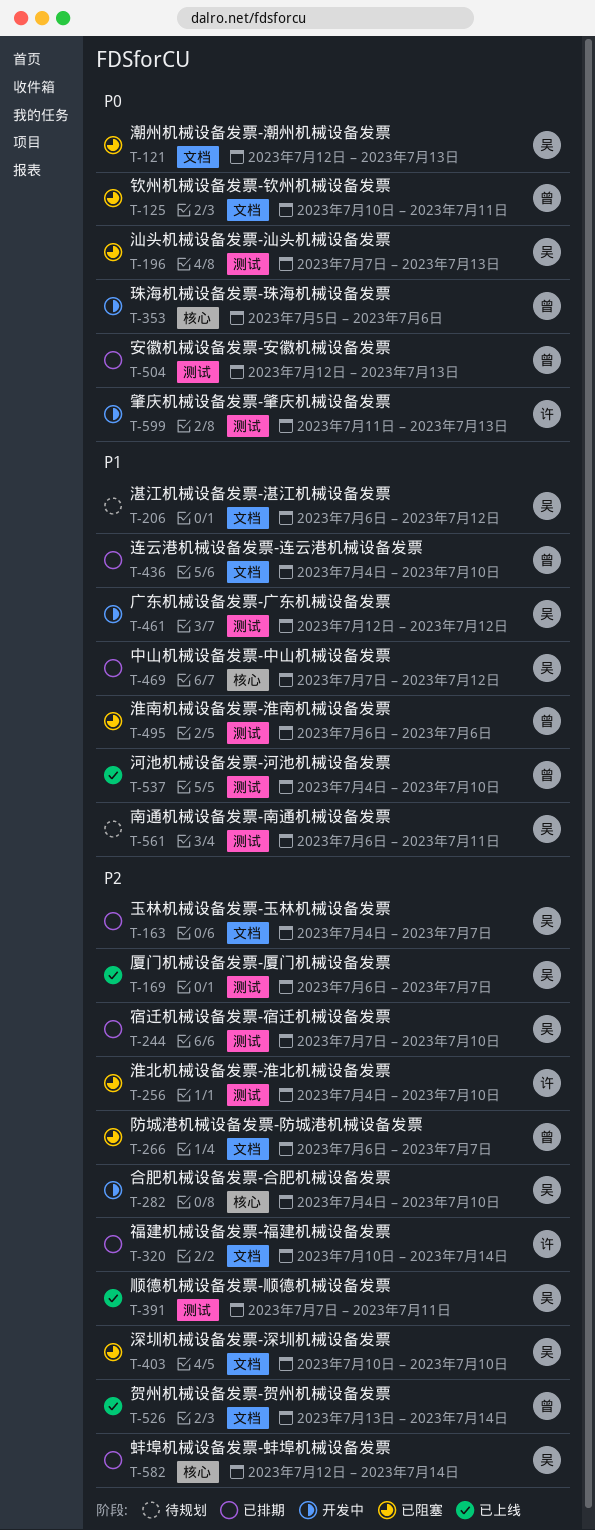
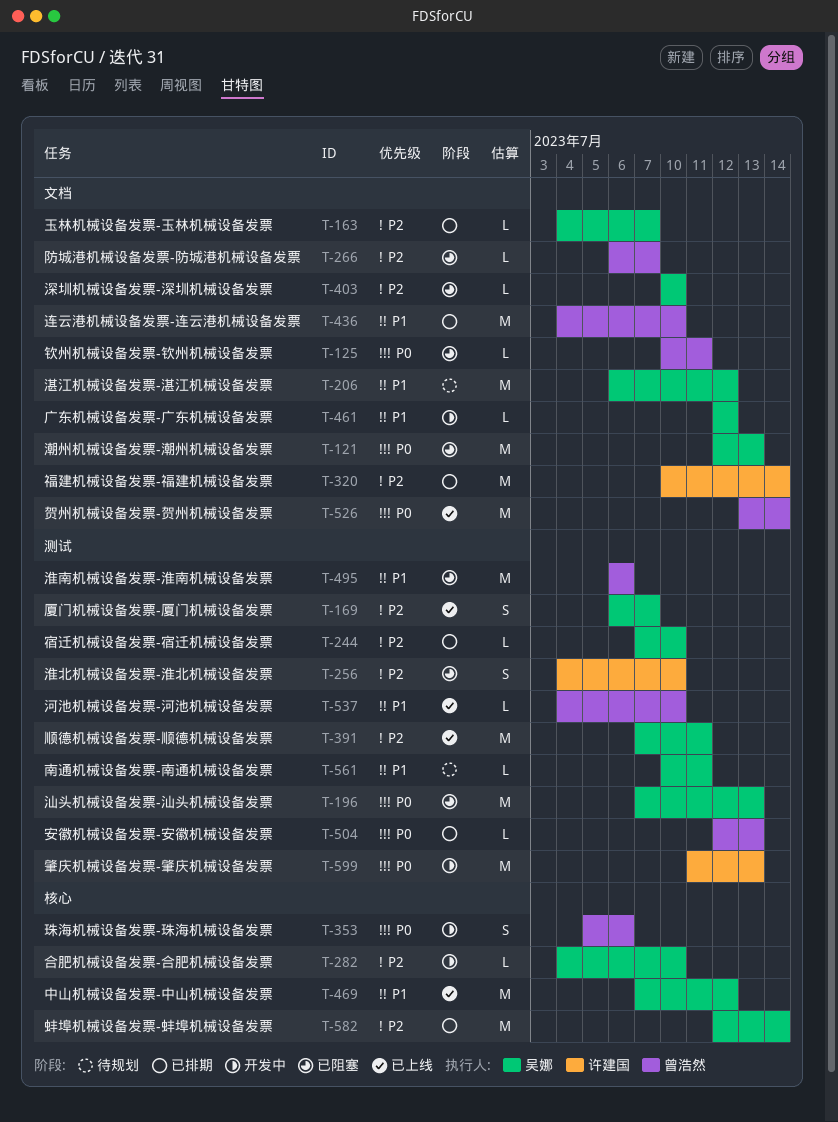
T-461, label: 测试 -> 文档
T-469, status: 已排期 -> 已上线
T-526, priority: P2 -> P0
T-561, start: Jul 6 -> Jul 10

